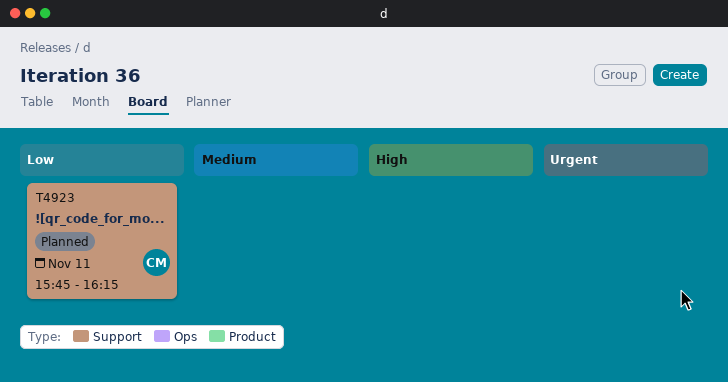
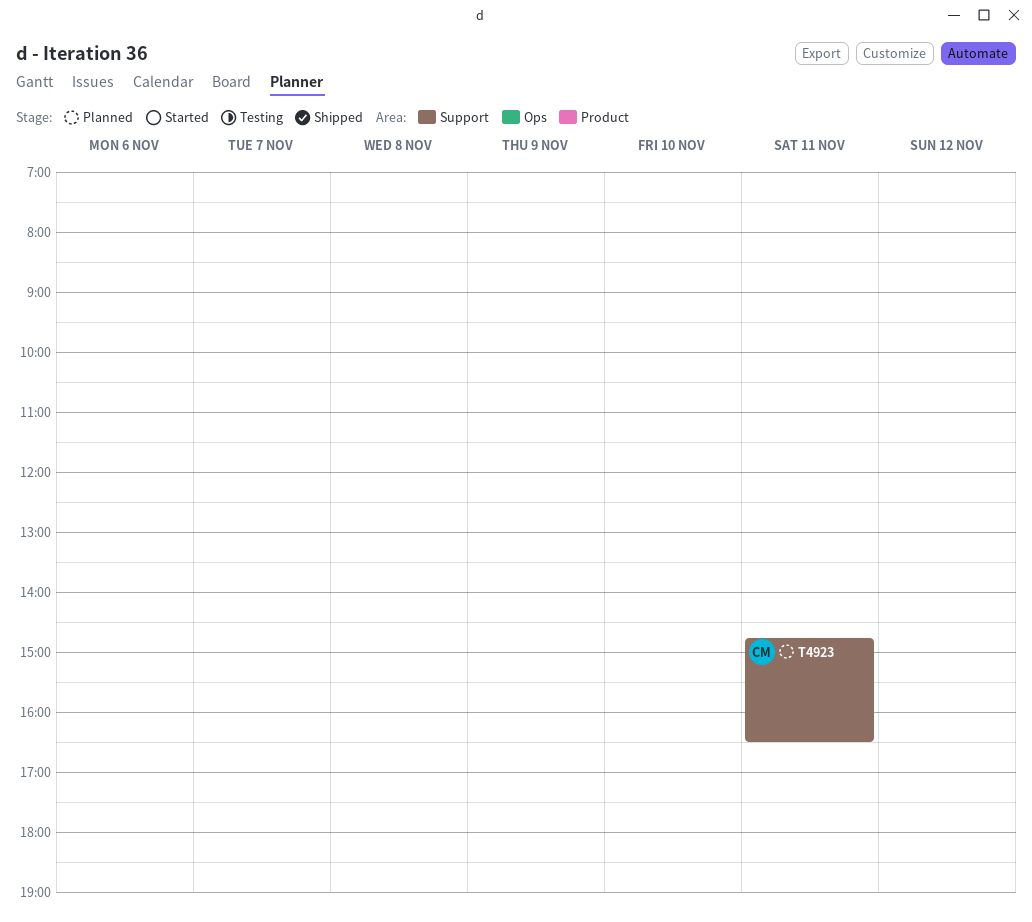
T4923, begins: 15:45 -> 14:45
T4923, ends: 16:15 -> 16:30

